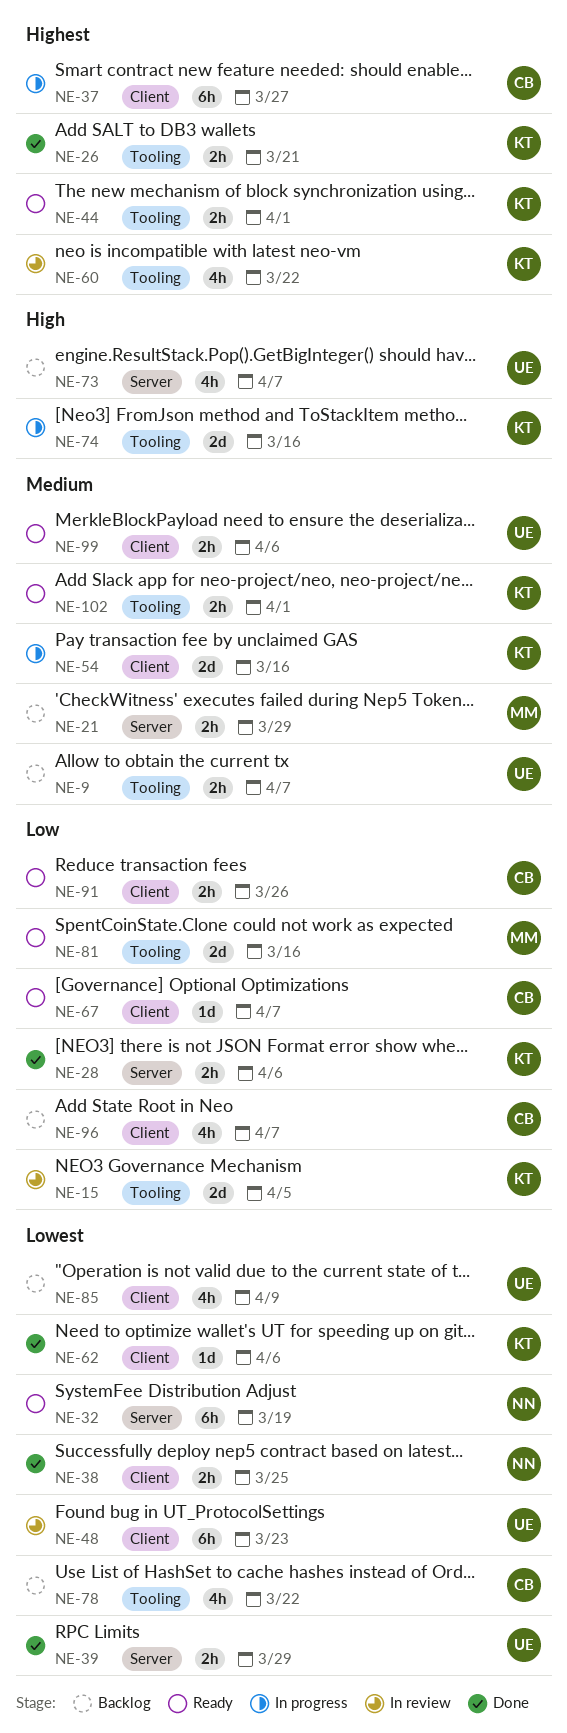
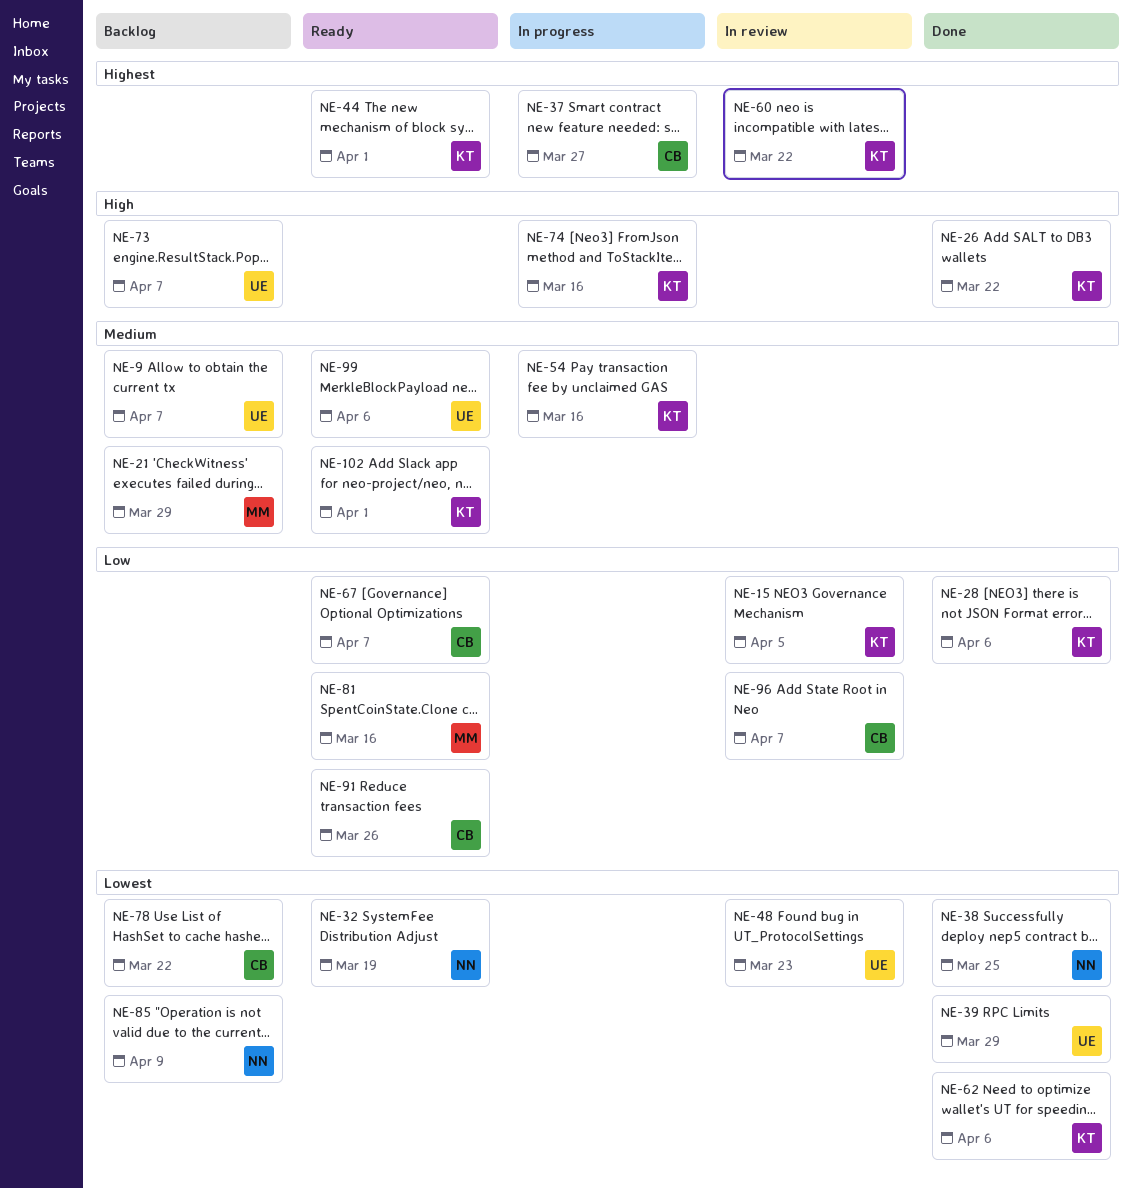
NE-26, priority: Highest -> High
NE-26, due: Mar 21 -> Mar 22
NE-85, owner: UE -> NN
NE-96, status: Backlog -> In review

